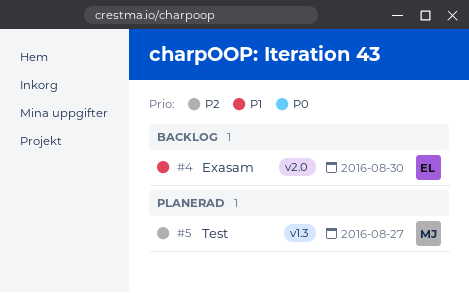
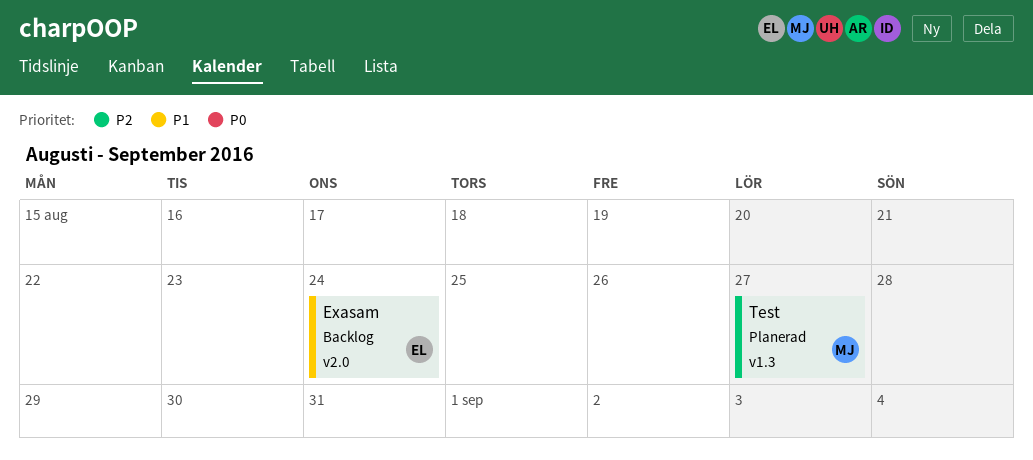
Exasam, due: Aug 30 -> Aug 24

